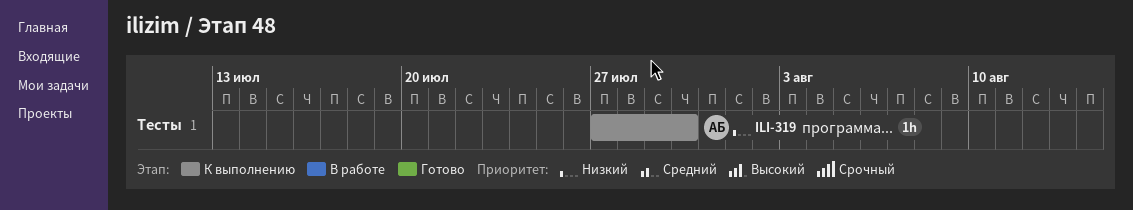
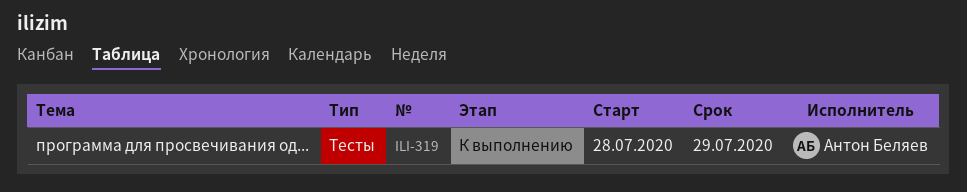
ILI-319, start: Jul 27 -> Jul 28
ILI-319, due: Jul 30 -> Jul 29

